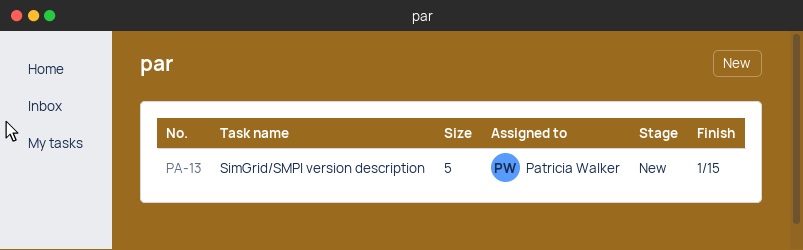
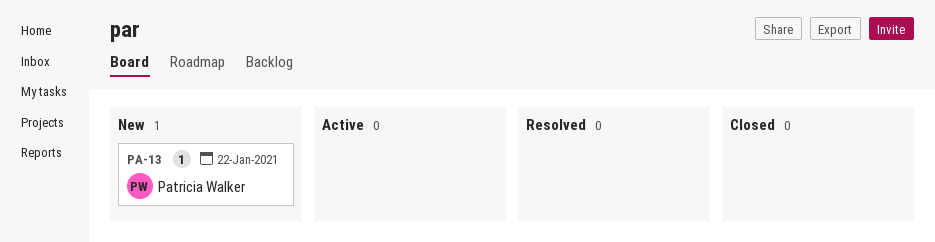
PA-13, estimate: 5 -> 1
PA-13, due: Jan 15 -> Jan 22

